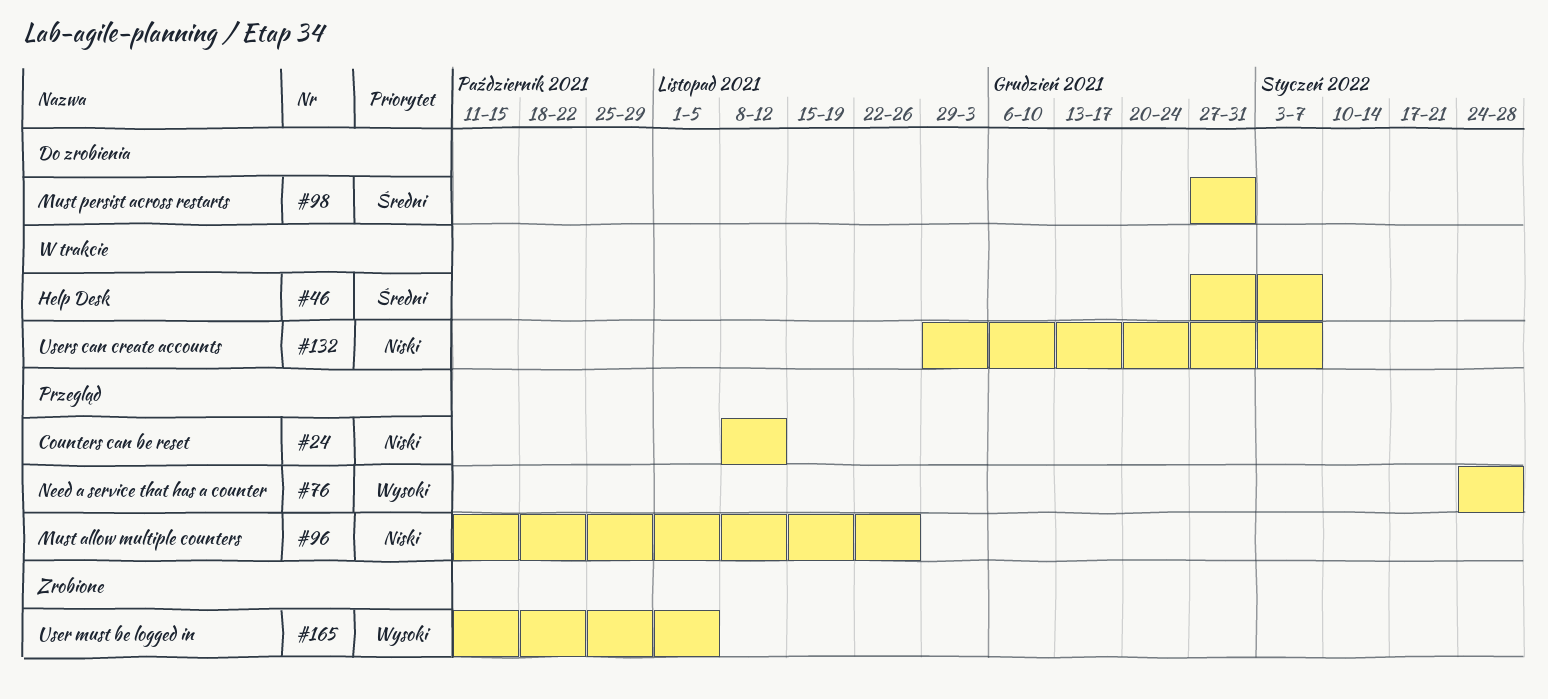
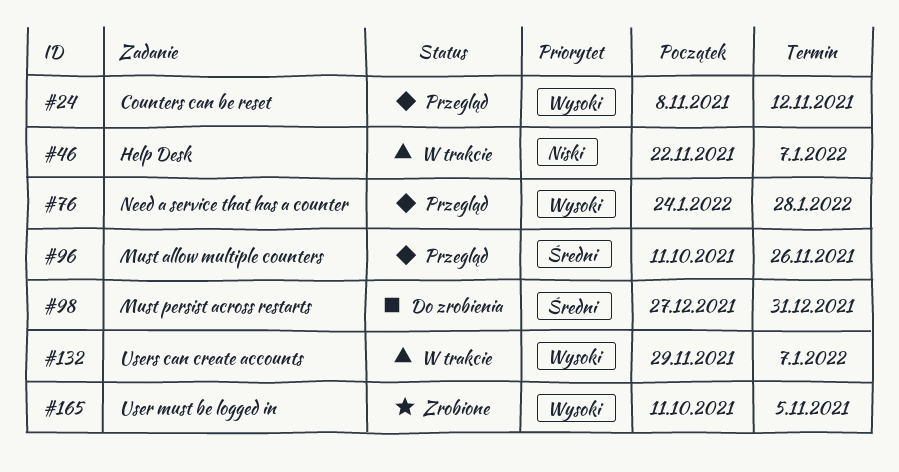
#24, priority: Niski -> Wysoki
#46, priority: Średni -> Niski
#46, start: Dec 27 -> Nov 22
#96, priority: Niski -> Średni
#132, priority: Niski -> Wysoki

